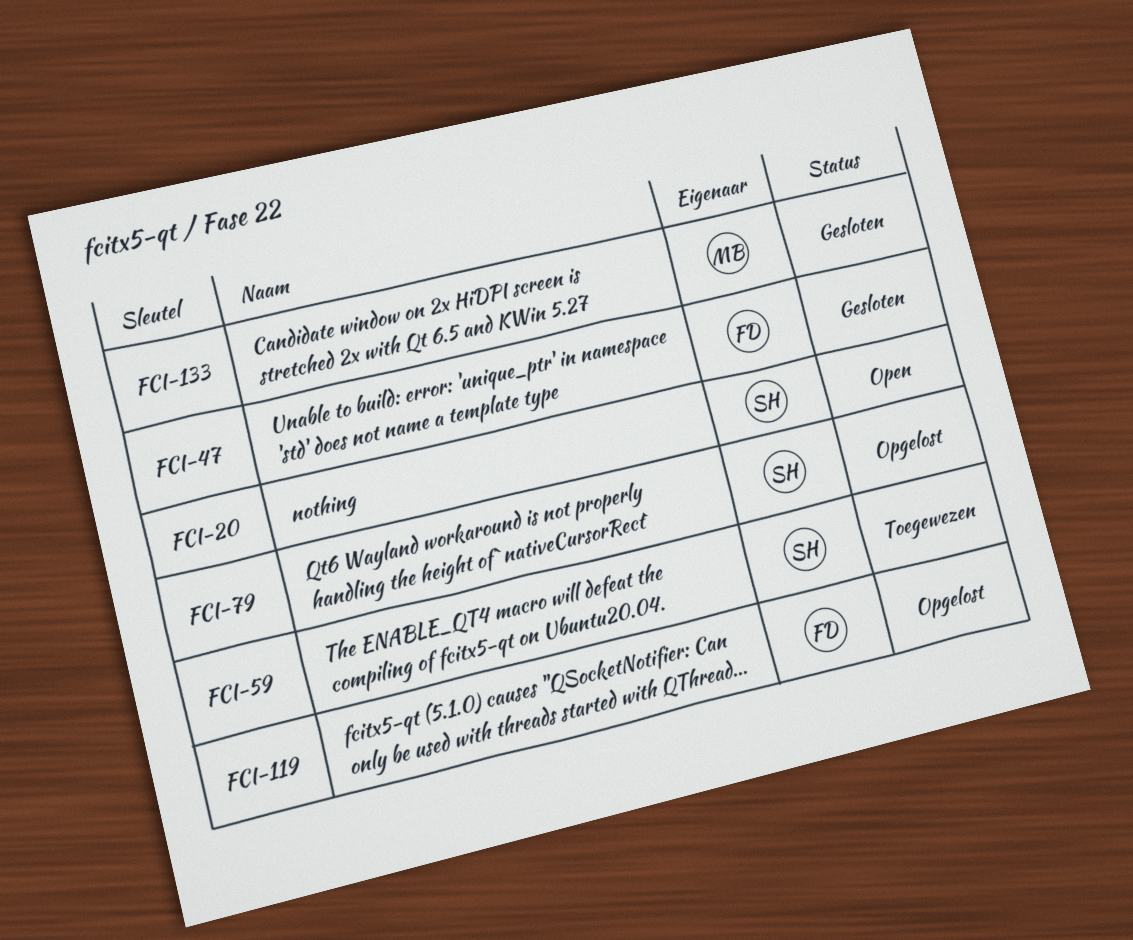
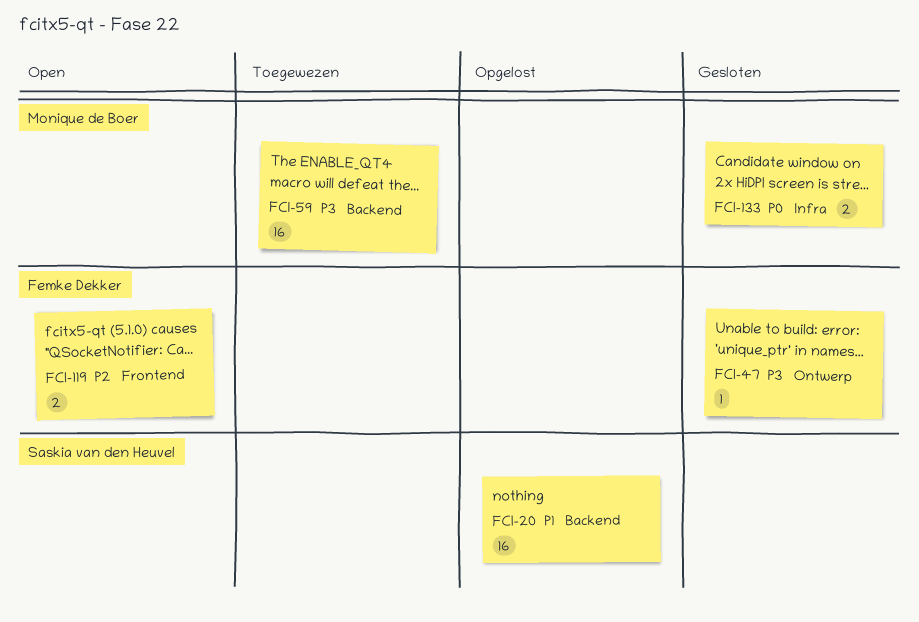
FCI-20, status: Open -> Opgelost
FCI-59, owner: Saskia van den Heuvel -> Monique de Boer
FCI-79: present -> none
FCI-119, status: Opgelost -> Open

